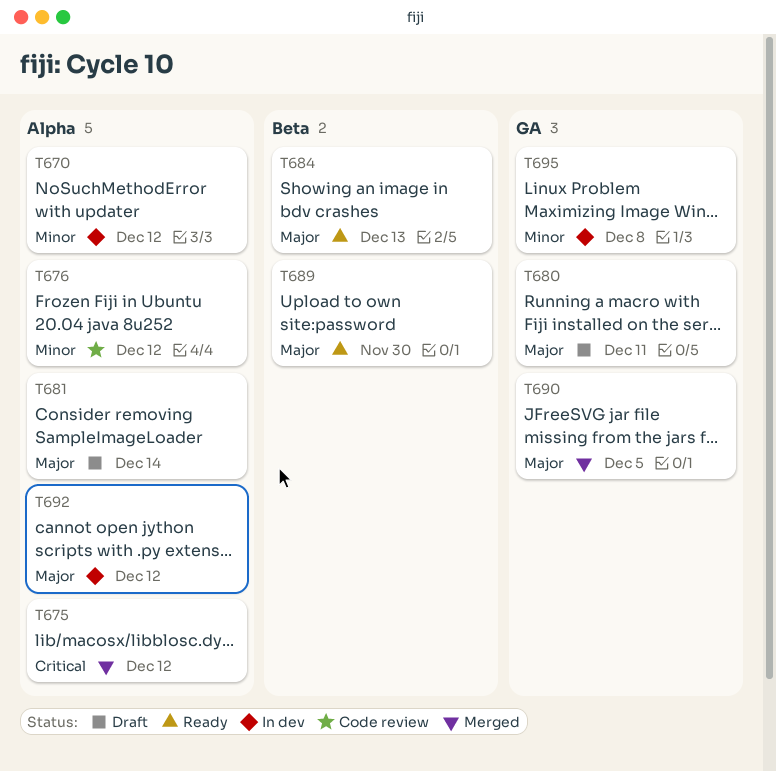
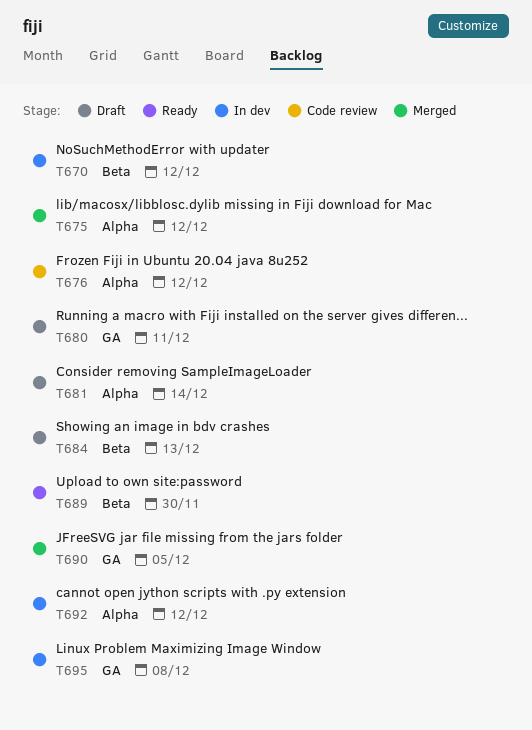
T670, label: Alpha -> Beta
T684, status: Ready -> Draft

